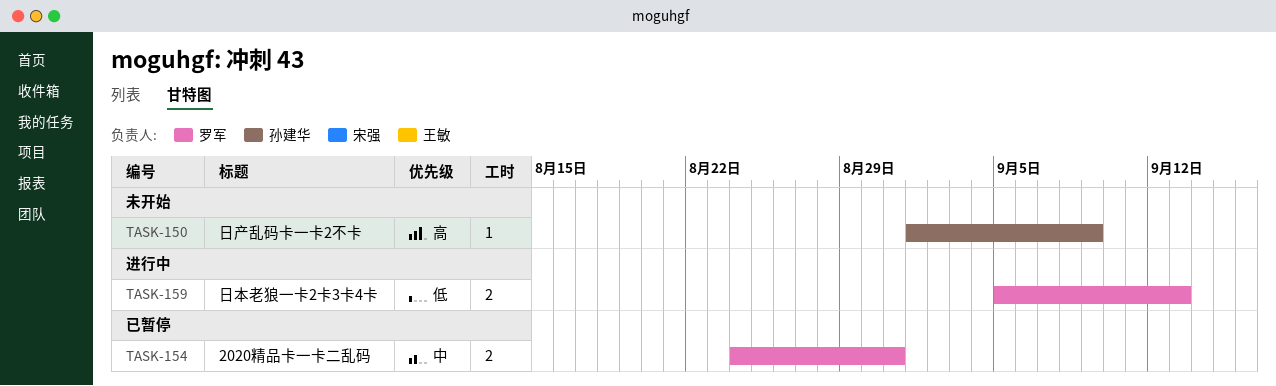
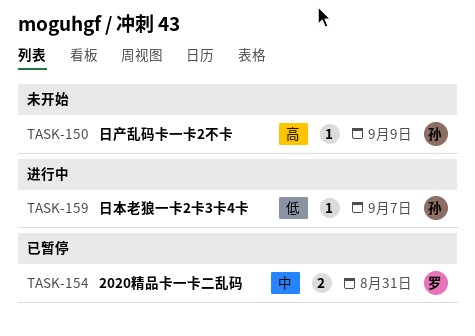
TASK-159, owner: 罗军 -> 孙建华
TASK-159, estimate: 2 -> 1
TASK-159, due: Sep 13 -> Sep 7

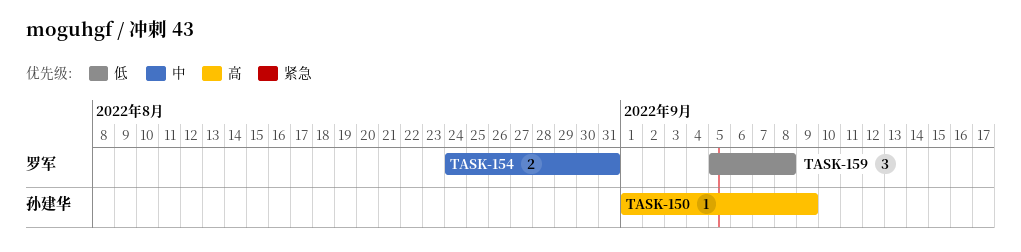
TASK-159, owner: 孙建华 -> 罗军
TASK-159, estimate: 1 -> 3
TASK-159, due: Sep 7 -> Sep 8

